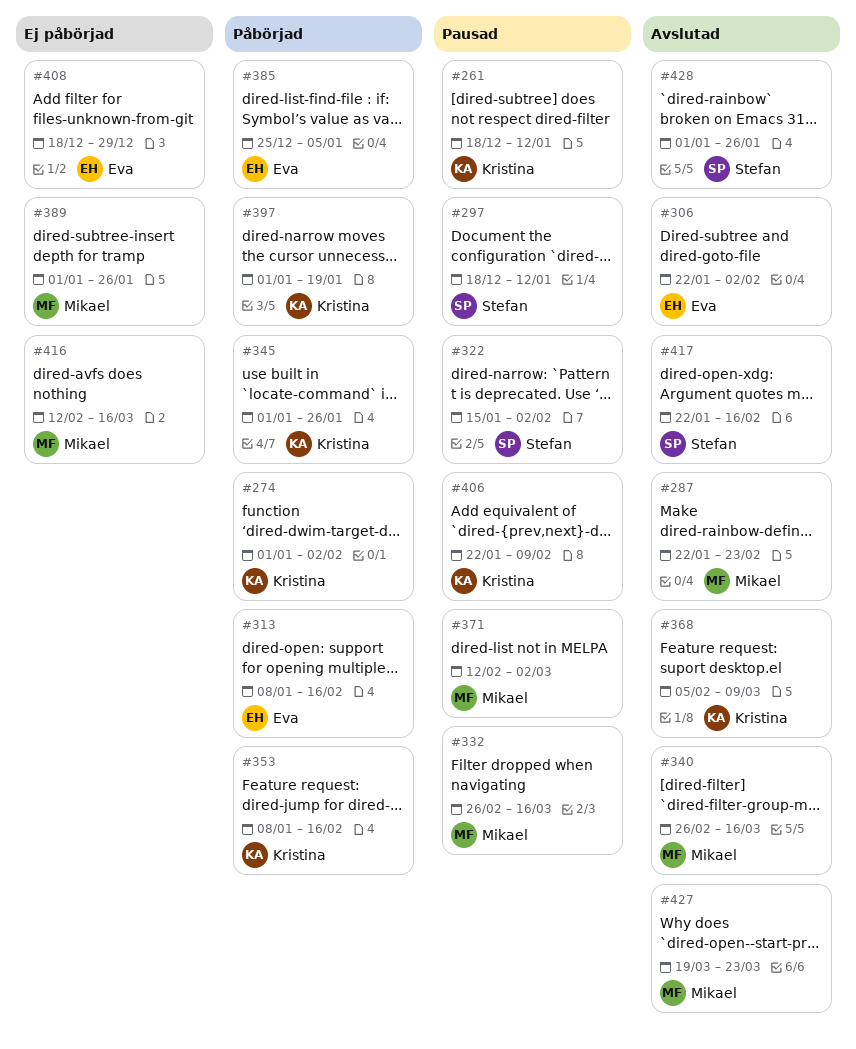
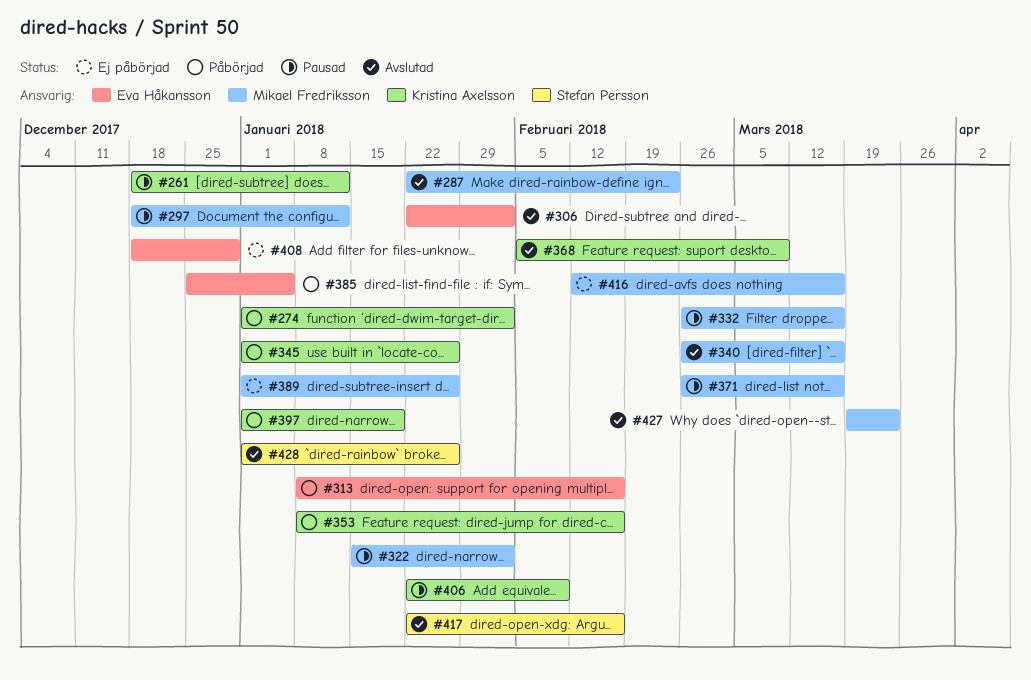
#297, owner: Stefan Persson -> Mikael Fredriksson
#322, owner: Stefan Persson -> Mikael Fredriksson
#371, start: Feb 12 -> Feb 26
#371, due: Mar 2 -> Mar 16

